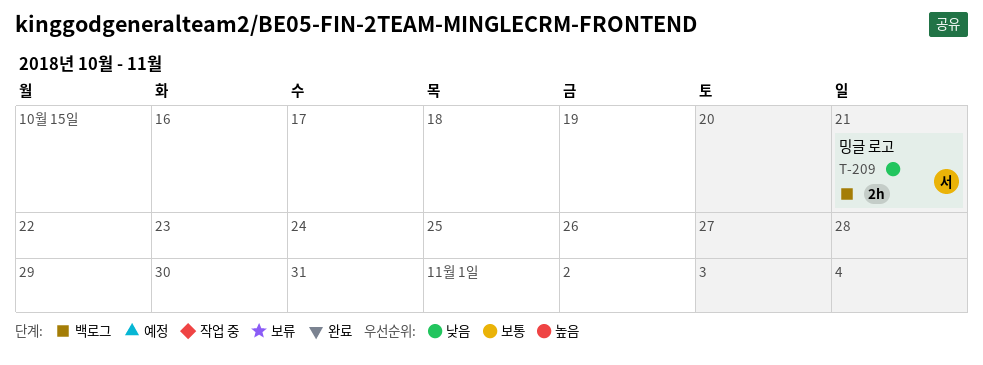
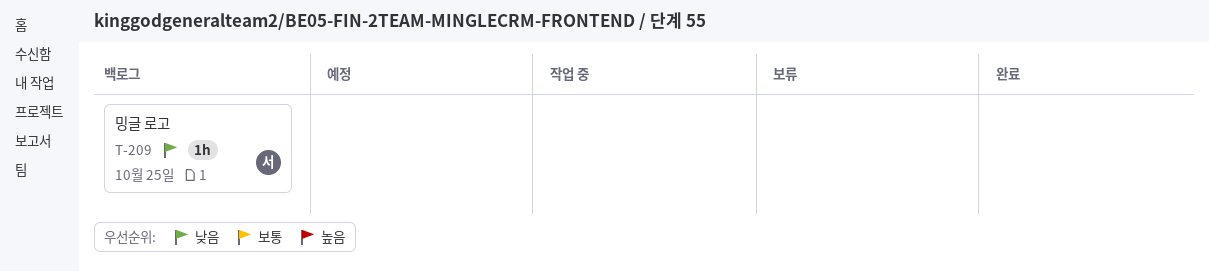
T-209, estimate: 2h -> 1h
T-209, due: Oct 21 -> Oct 25

